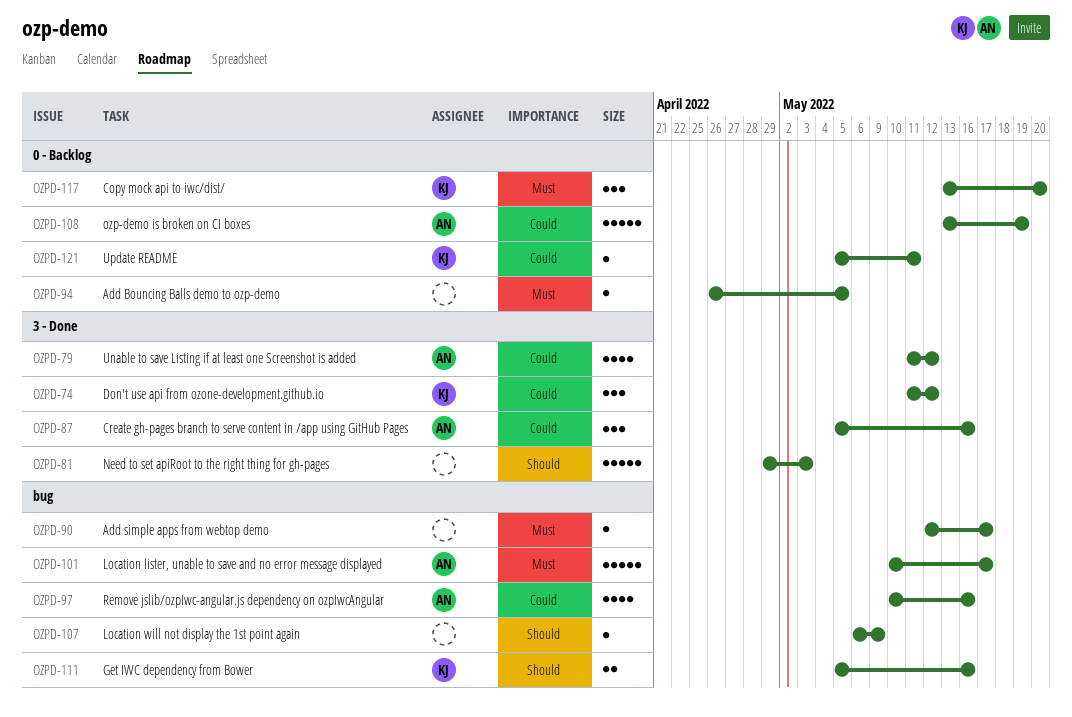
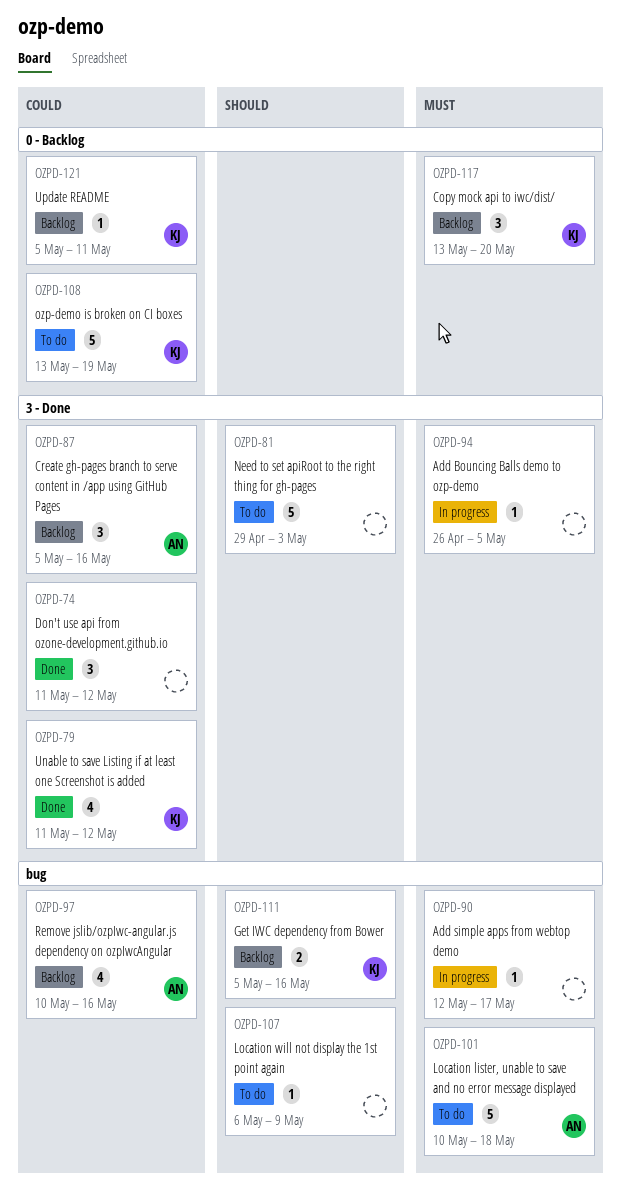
OZPD-74, owner: KJ -> none
OZPD-79, owner: AN -> KJ
OZPD-94, label: 0 - Backlog -> 3 - Done
OZPD-101, due: May 17 -> May 18
OZPD-108, owner: AN -> KJ

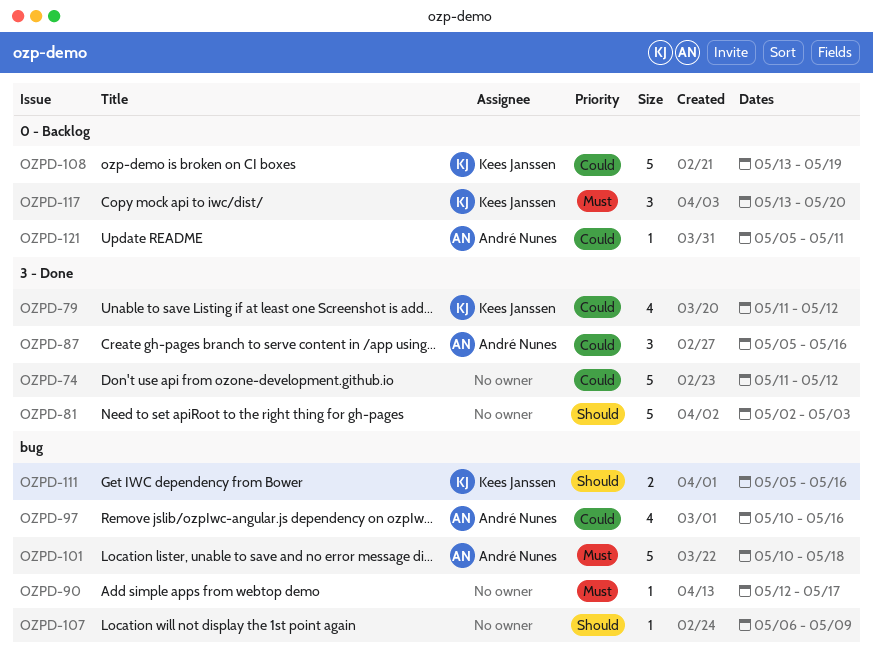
OZPD-74, estimate: 3 -> 5
OZPD-81, start: Apr 29 -> May 2
OZPD-94: present -> none
OZPD-121, owner: Kees Janssen -> André Nunes

